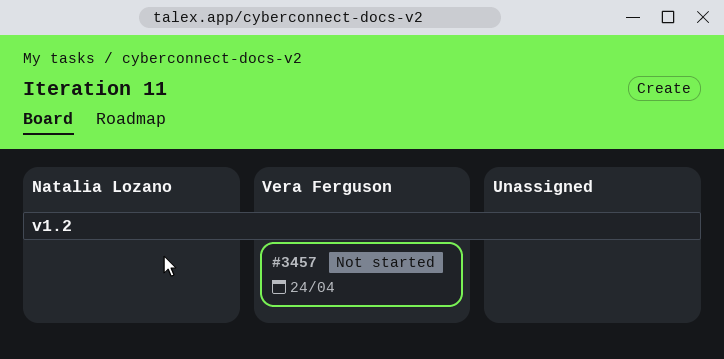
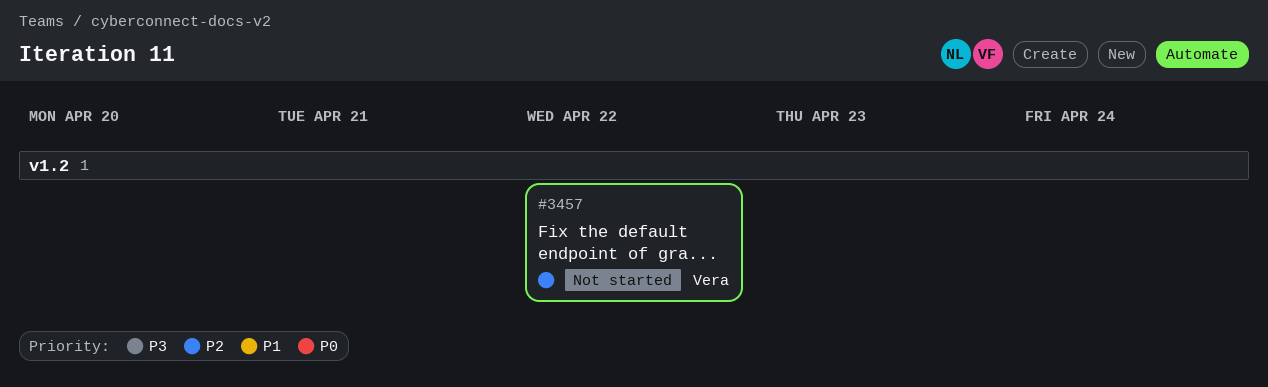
#3457, due: Apr 24 -> Apr 22

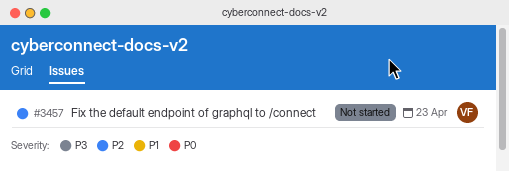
#3457, due: Apr 22 -> Apr 23

